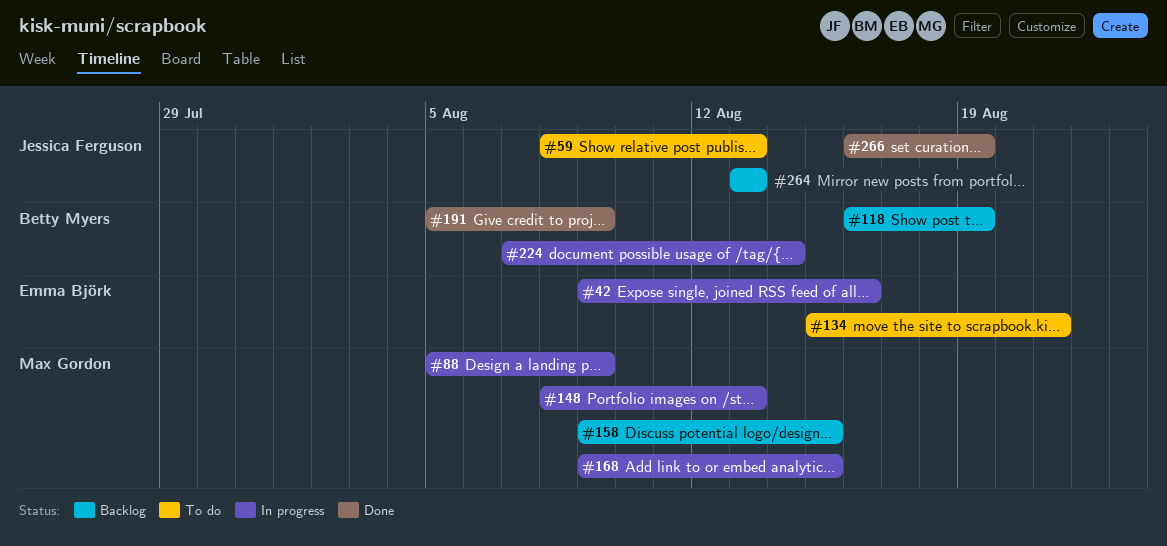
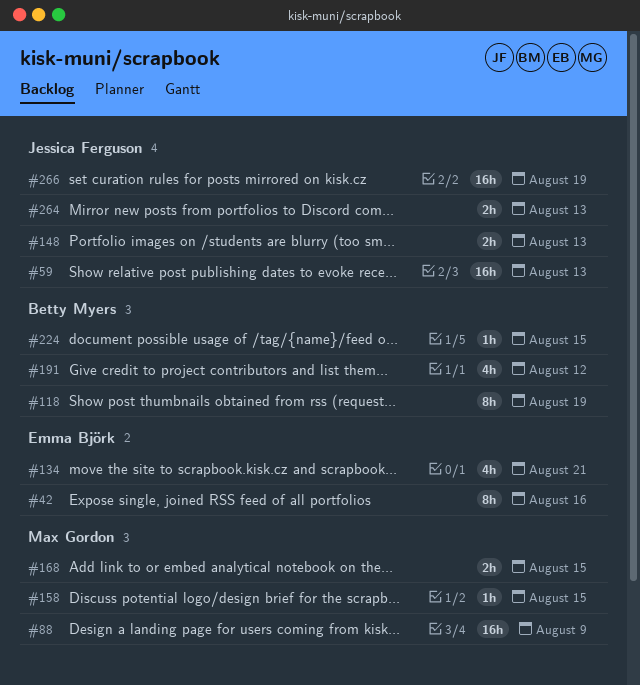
#148, owner: Max Gordon -> Jessica Ferguson
#191, due: Aug 9 -> Aug 12
#224, due: Aug 14 -> Aug 15

